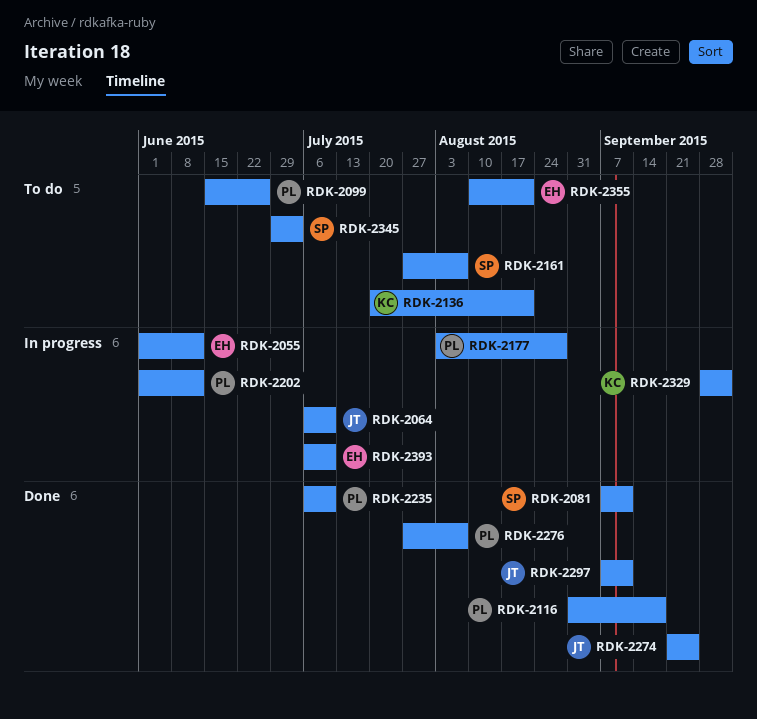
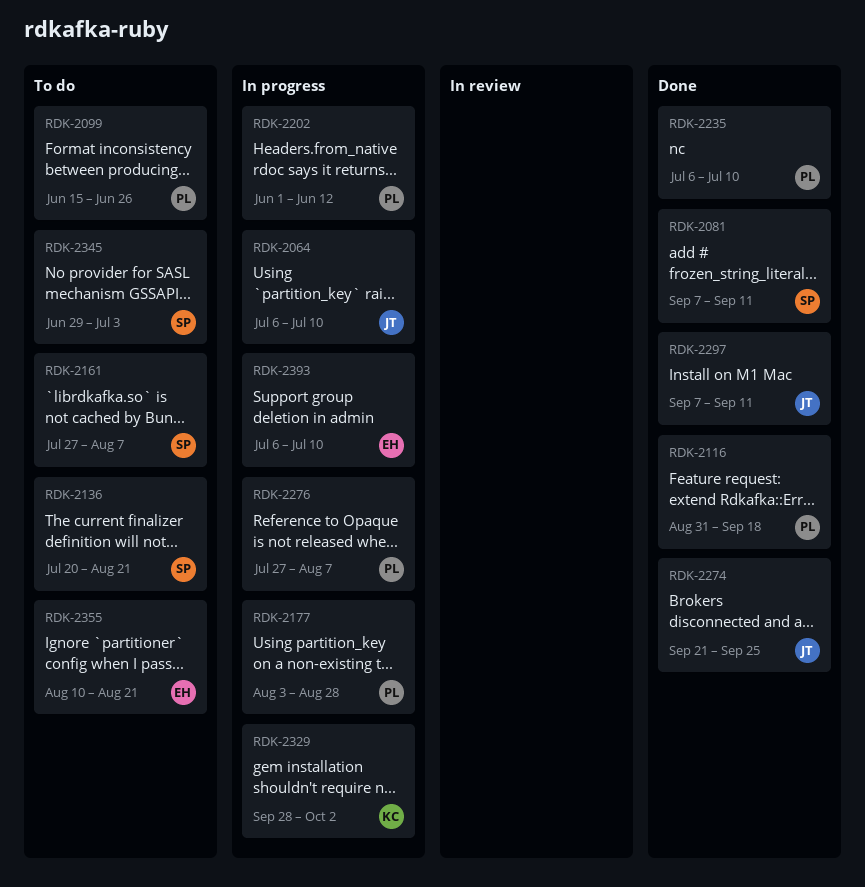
RDK-2055: present -> none
RDK-2136, owner: KC -> SP
RDK-2276, status: Done -> In progress

